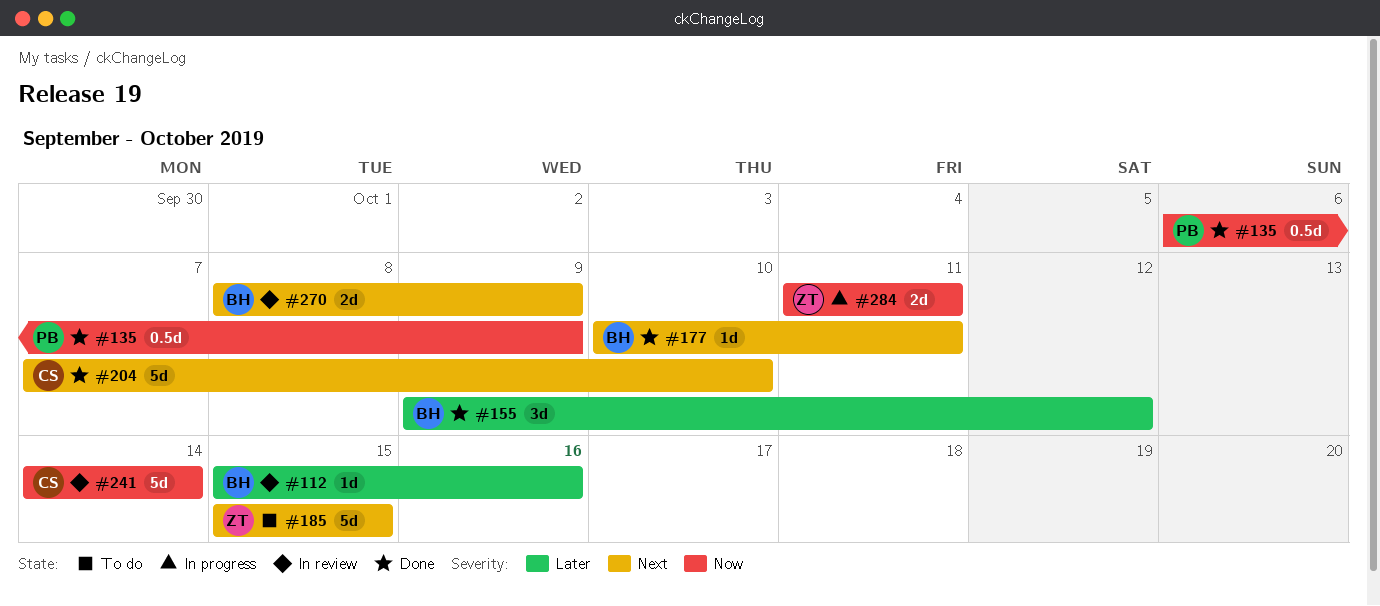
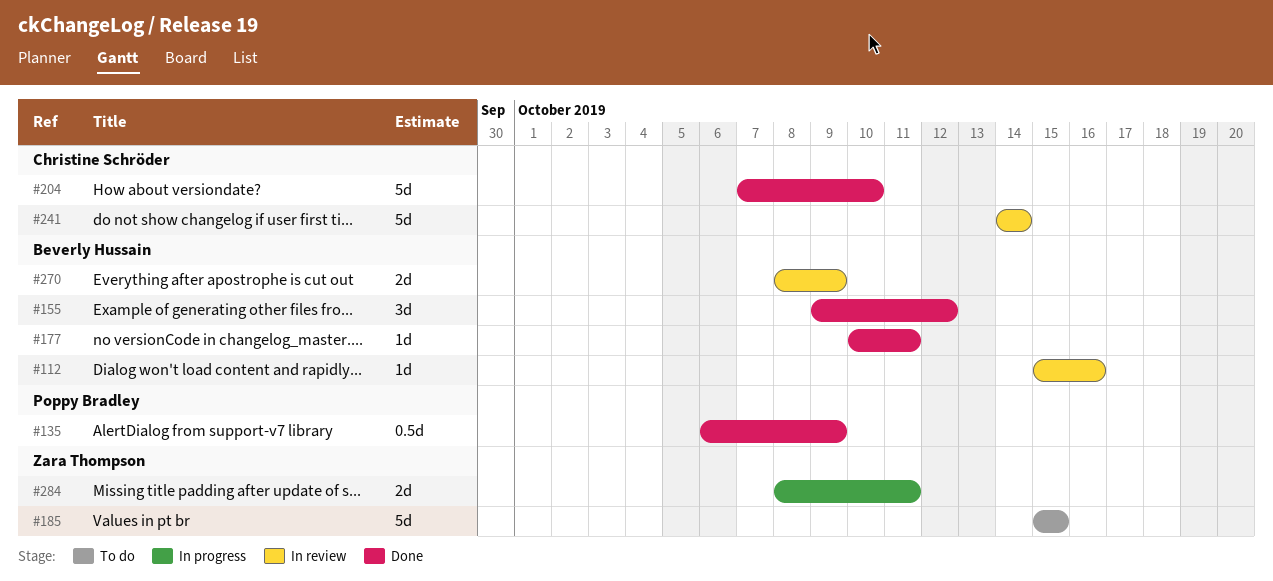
#284, start: Oct 11 -> Oct 8

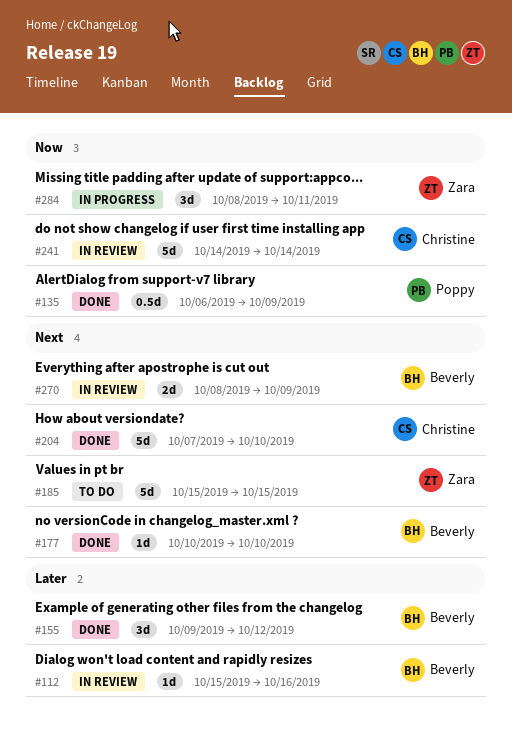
#177, due: Oct 11 -> Oct 10
#284, estimate: 2d -> 3d

